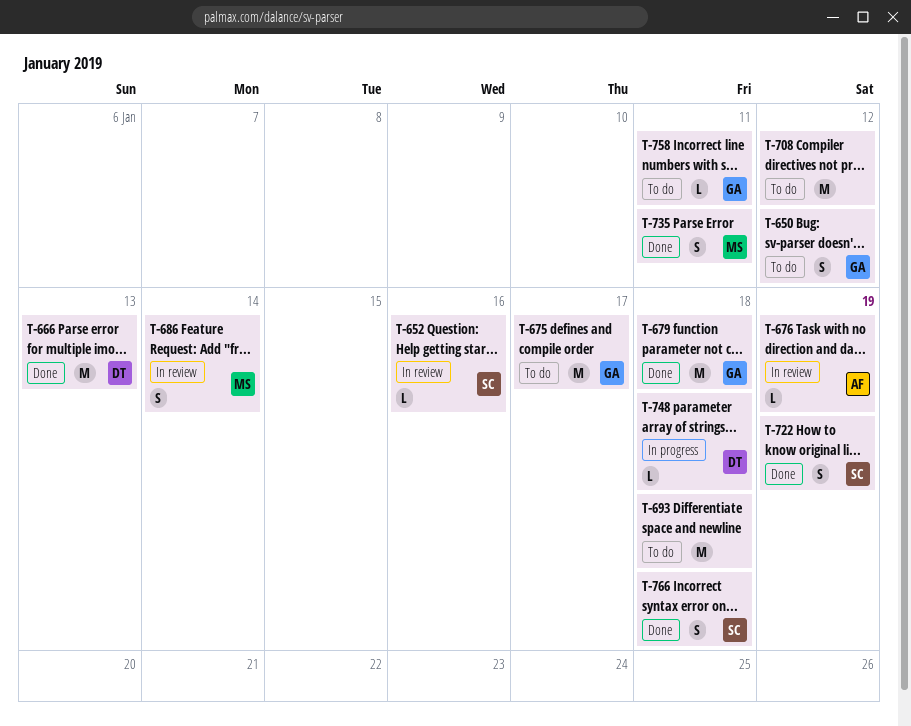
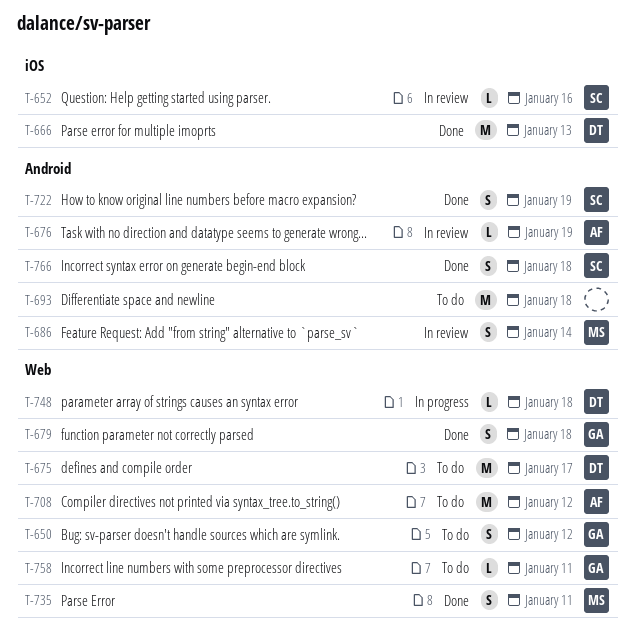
T-675, owner: GA -> DT
T-679, estimate: M -> S
T-708, owner: none -> AF

